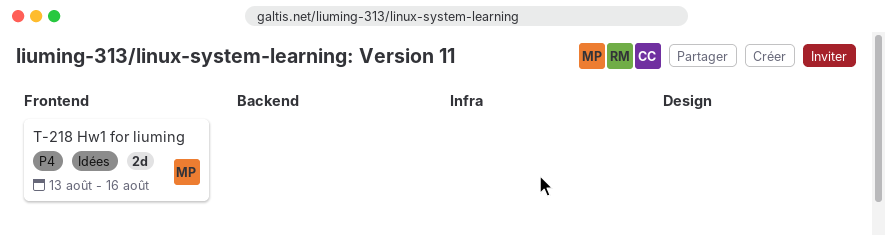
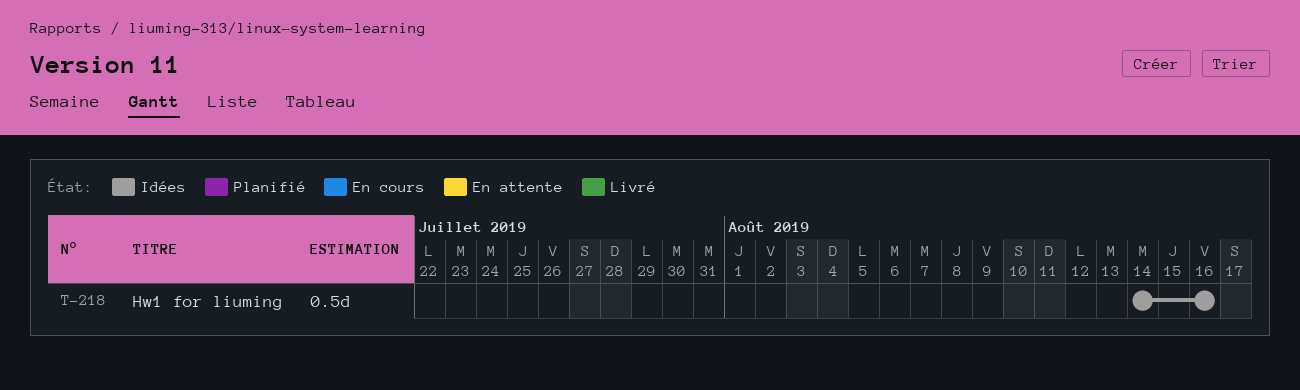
T-218, estimate: 2d -> 0.5d
T-218, start: Aug 13 -> Aug 14

